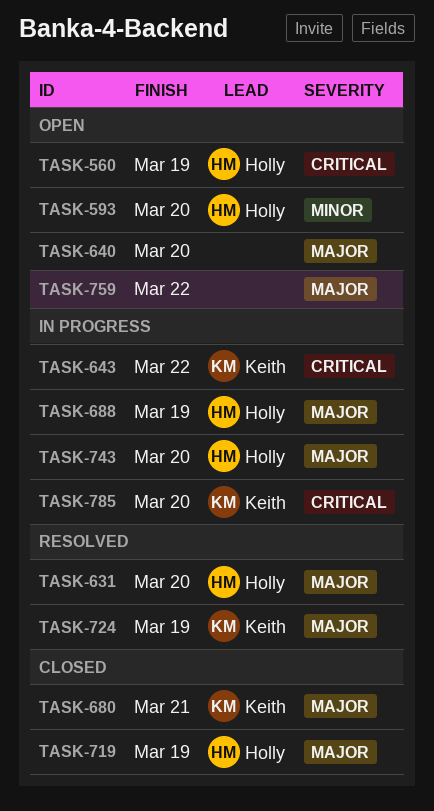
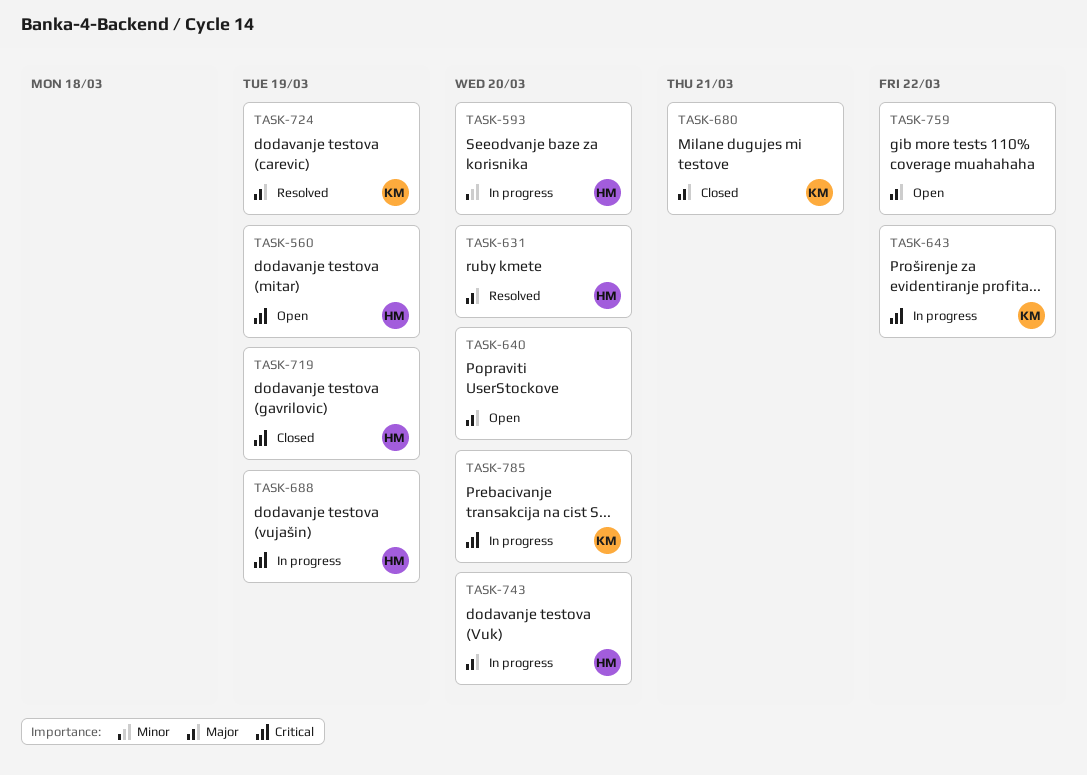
TASK-593, status: Open -> In progress
TASK-688, priority: Major -> Critical
TASK-719, priority: Major -> Critical

